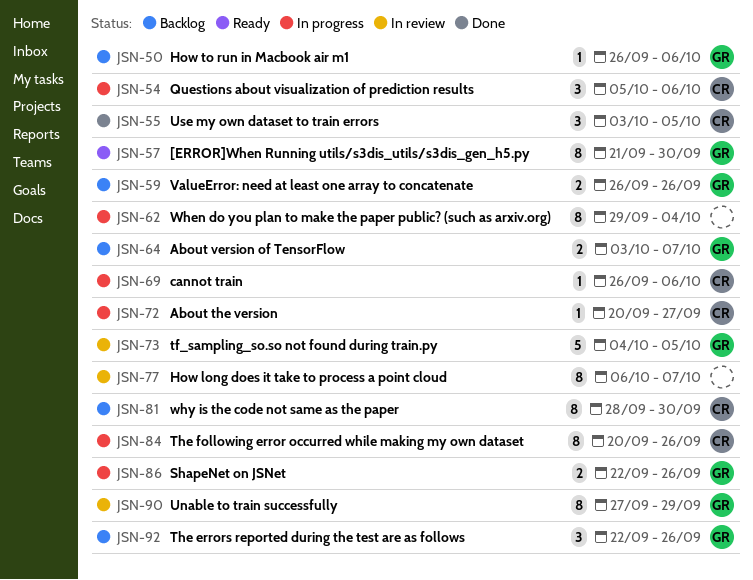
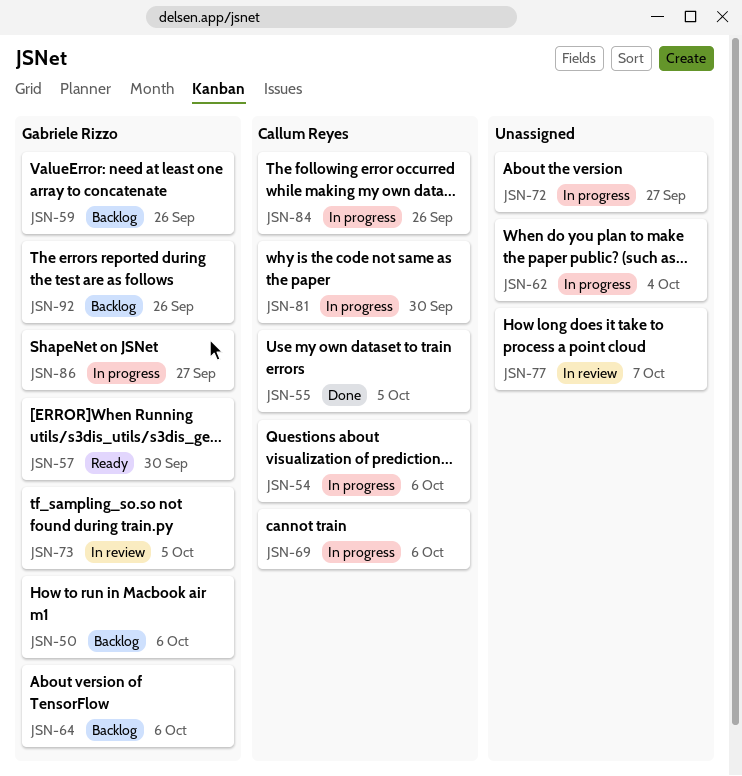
JSN-64, due: Oct 7 -> Oct 6
JSN-72, owner: Callum Reyes -> none
JSN-81, status: Backlog -> In progress
JSN-86, due: Sep 26 -> Sep 27
JSN-90: present -> none

